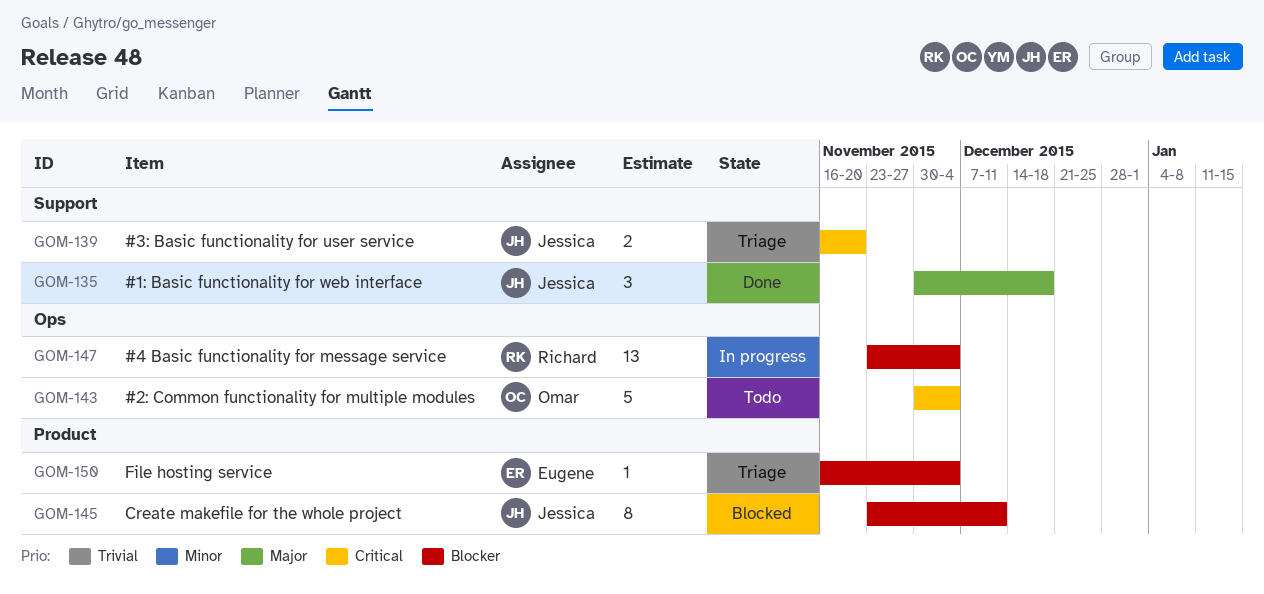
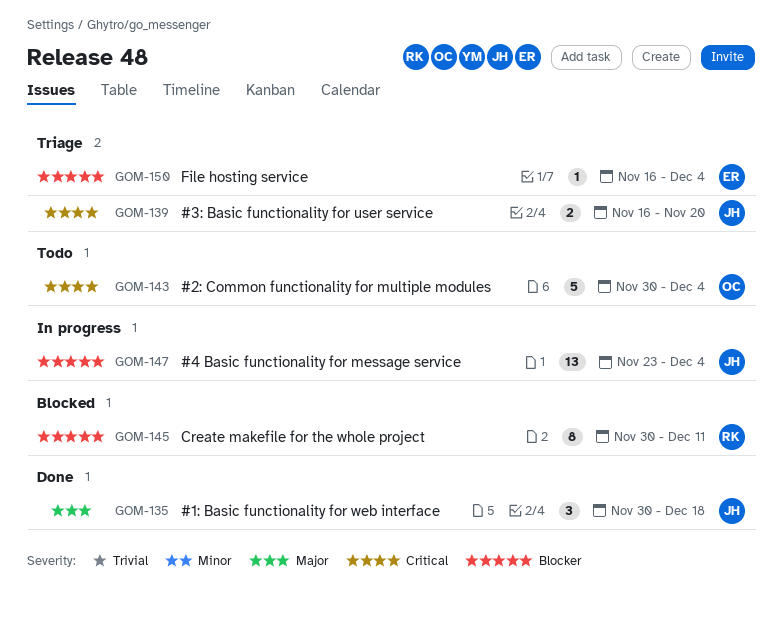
GOM-145, owner: Jessica -> Richard
GOM-145, start: Nov 23 -> Nov 30
GOM-147, owner: Richard -> Jessica

